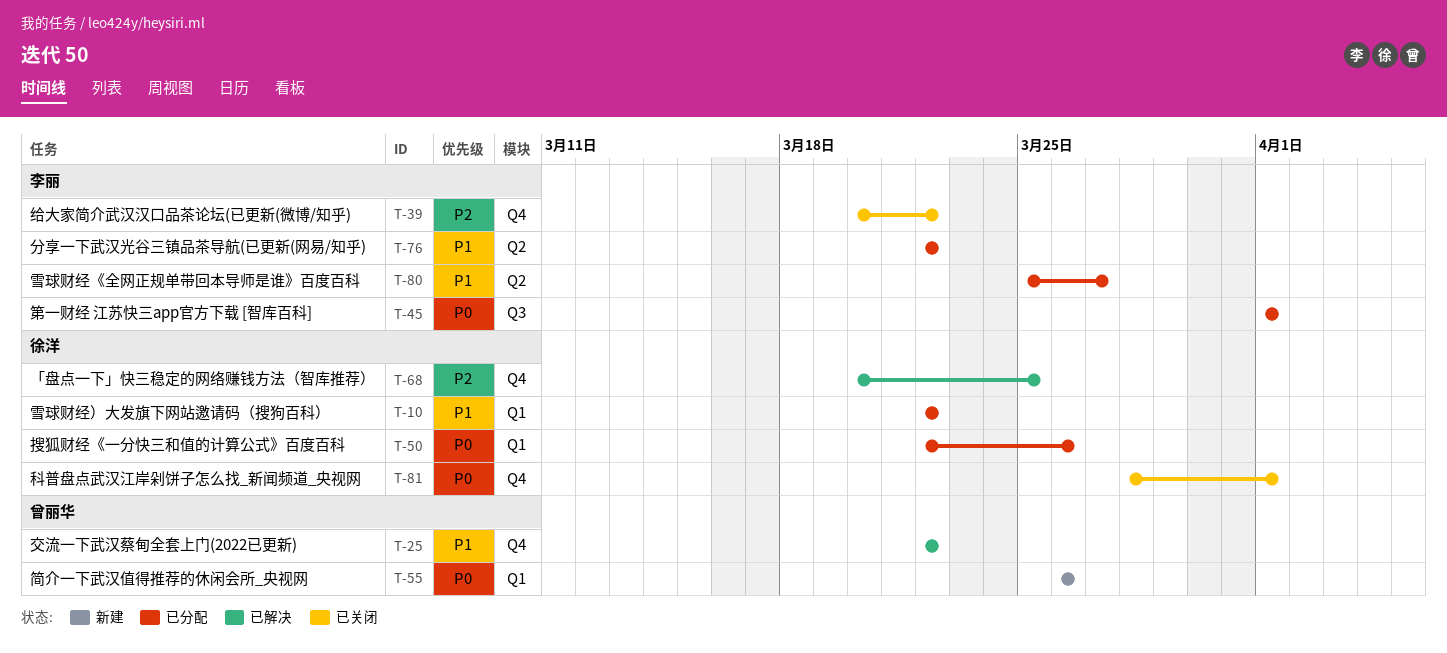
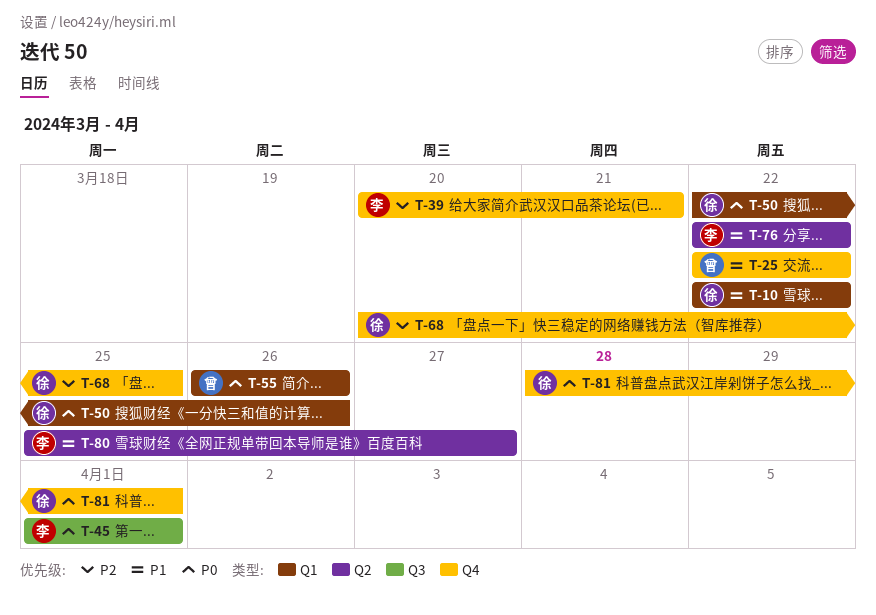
T-39, due: Mar 22 -> Mar 21

